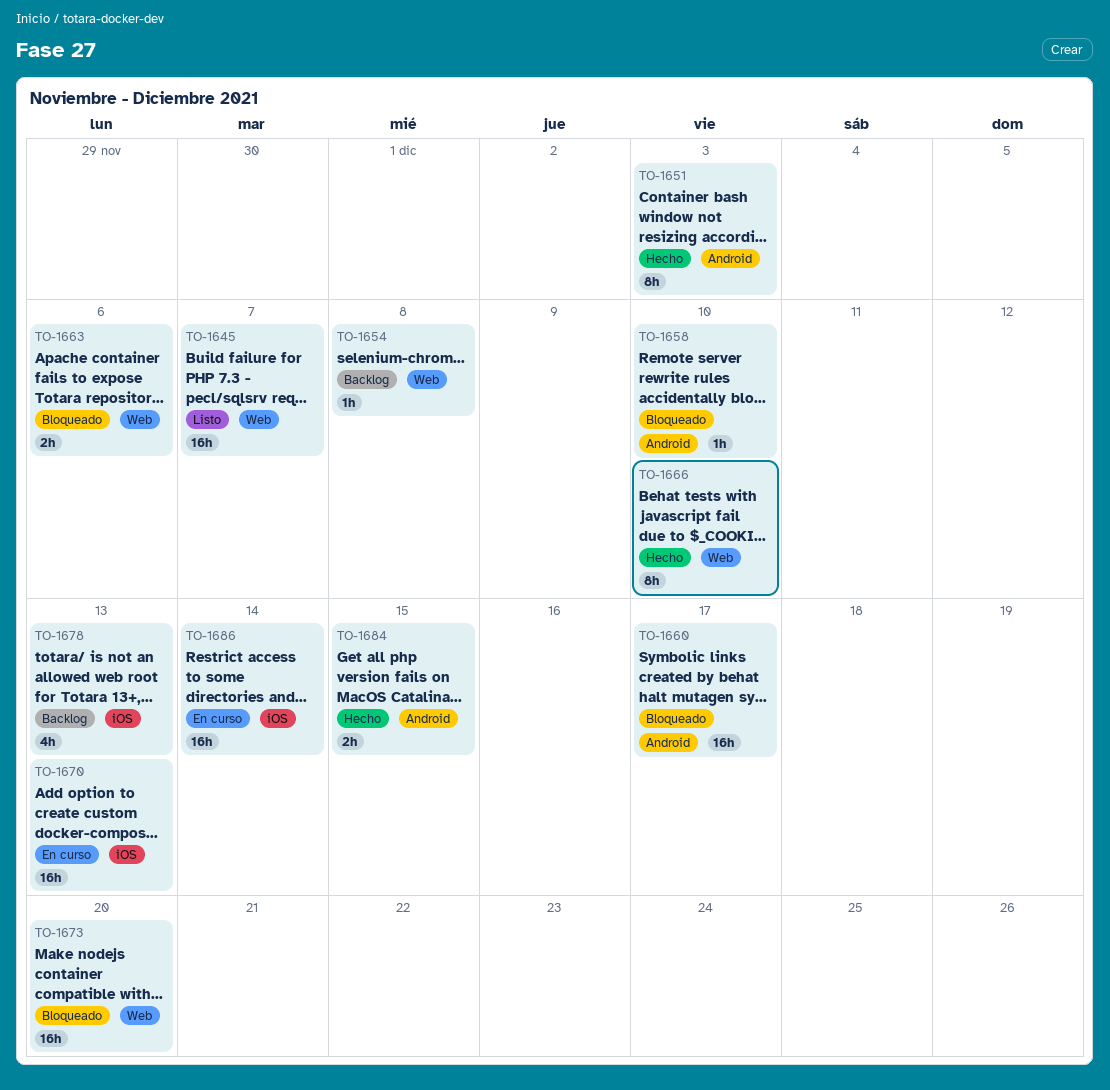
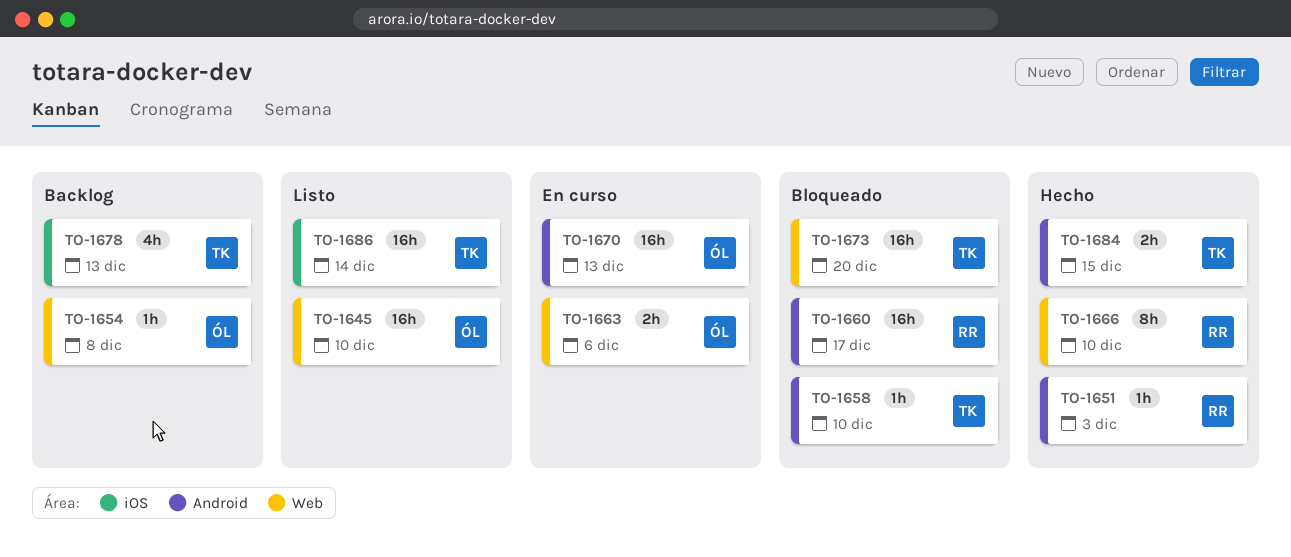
TO-1645, due: Dec 7 -> Dec 10
TO-1651, estimate: 8h -> 1h
TO-1663, status: Bloqueado -> En curso
TO-1670, label: iOS -> Android
TO-1686, status: En curso -> Listo

